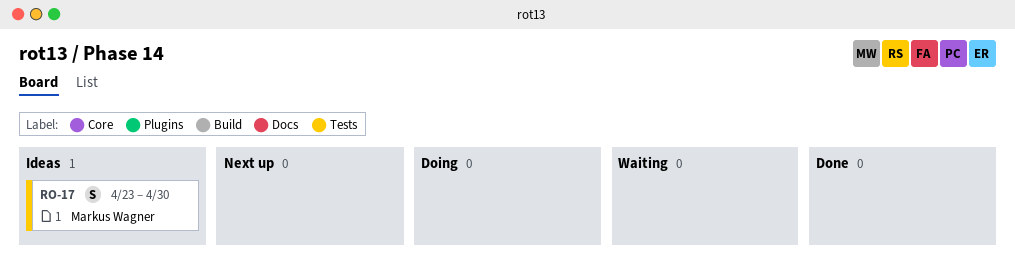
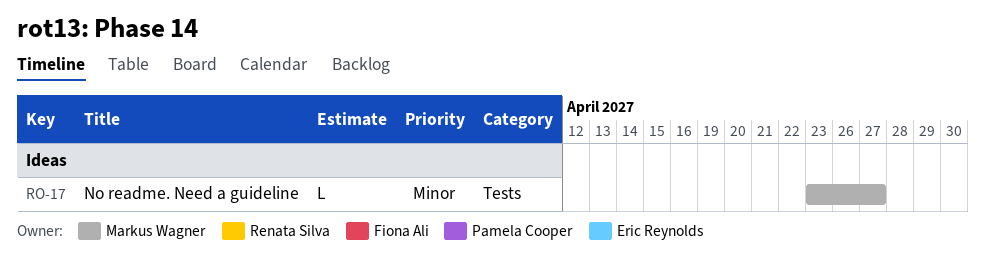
RO-17, estimate: S -> L
RO-17, due: Apr 30 -> Apr 27

